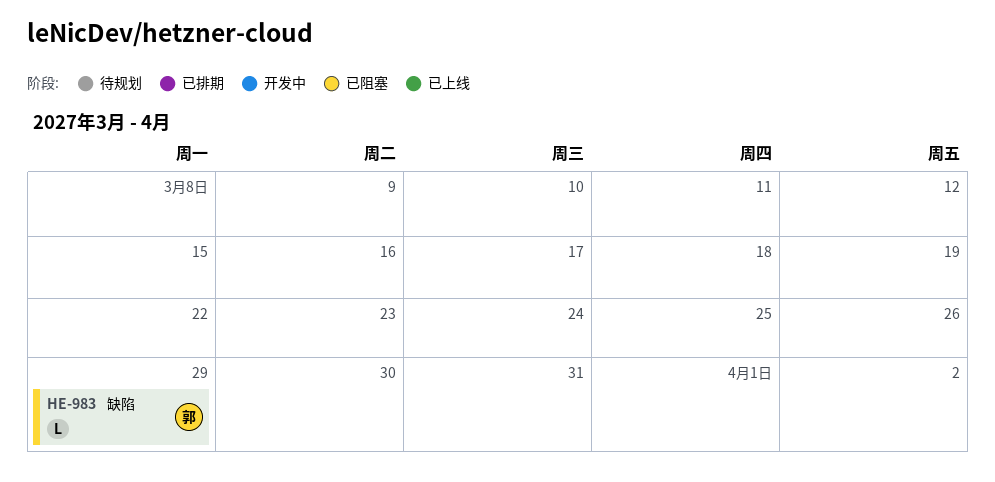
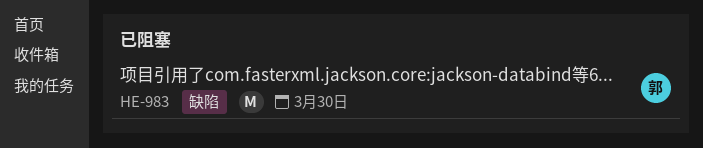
HE-983, estimate: L -> M
HE-983, due: Mar 29 -> Mar 30

